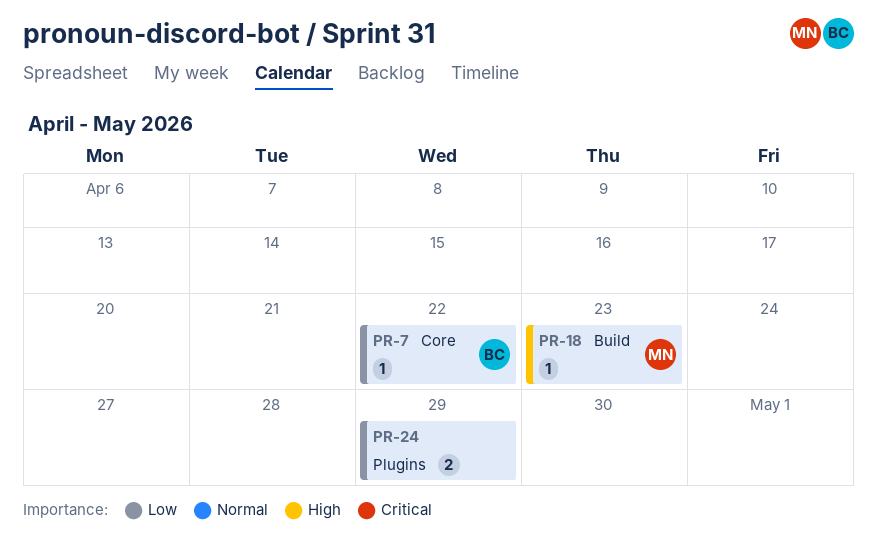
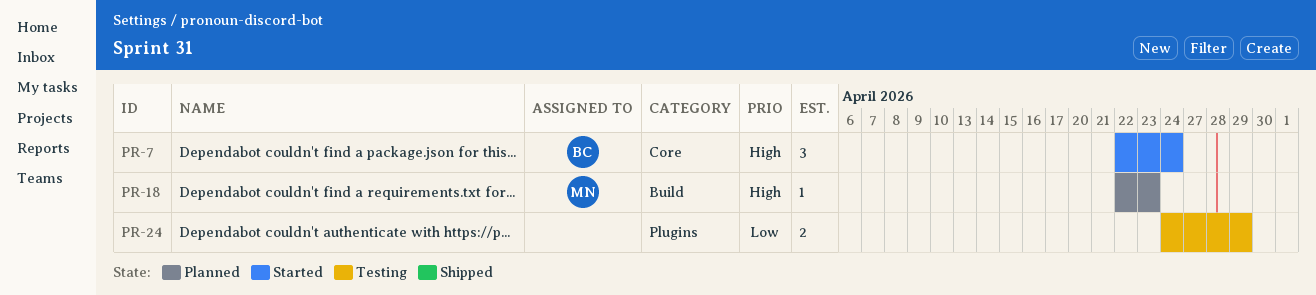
PR-7, priority: Low -> High
PR-7, estimate: 1 -> 3
PR-7, due: Apr 22 -> Apr 24

